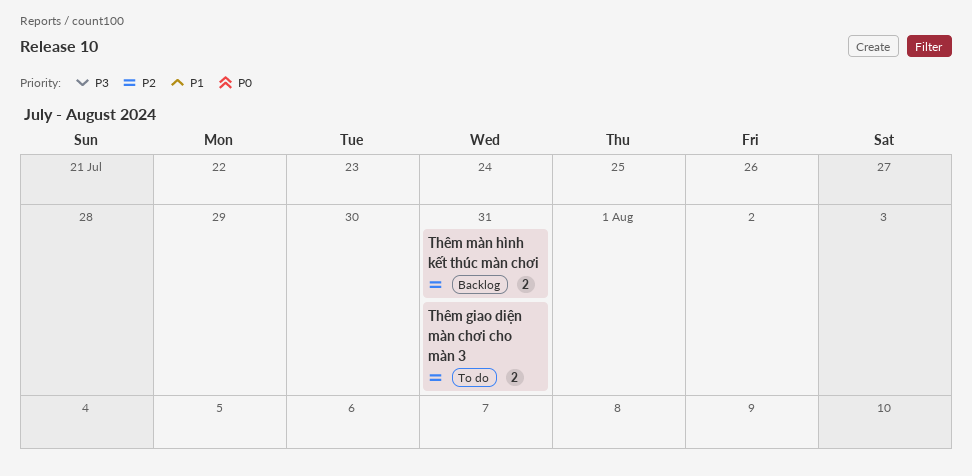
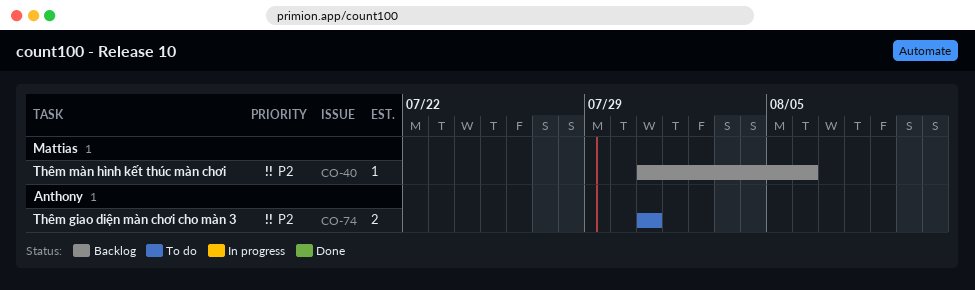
Thêm màn hình kết thúc màn chơi, estimate: 2 -> 1
Thêm màn hình kết thúc màn chơi, due: Jul 31 -> Aug 6

